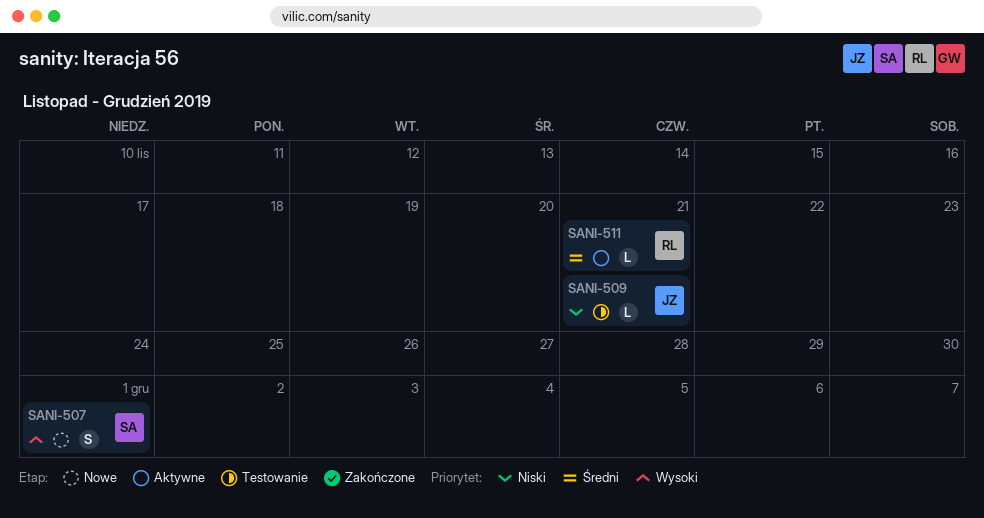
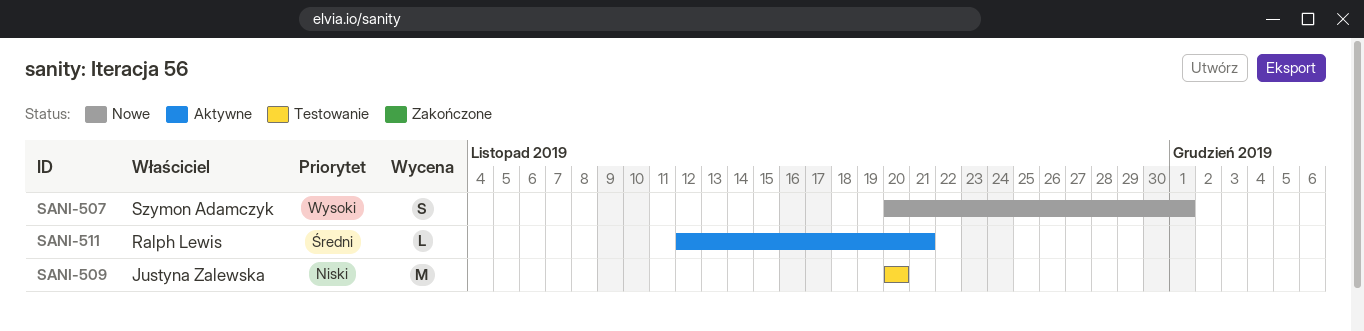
SANI-509, estimate: L -> M
SANI-509, due: Nov 21 -> Nov 20

